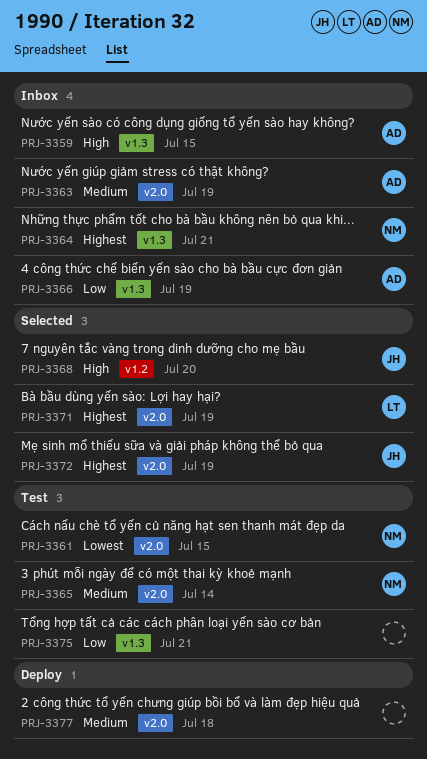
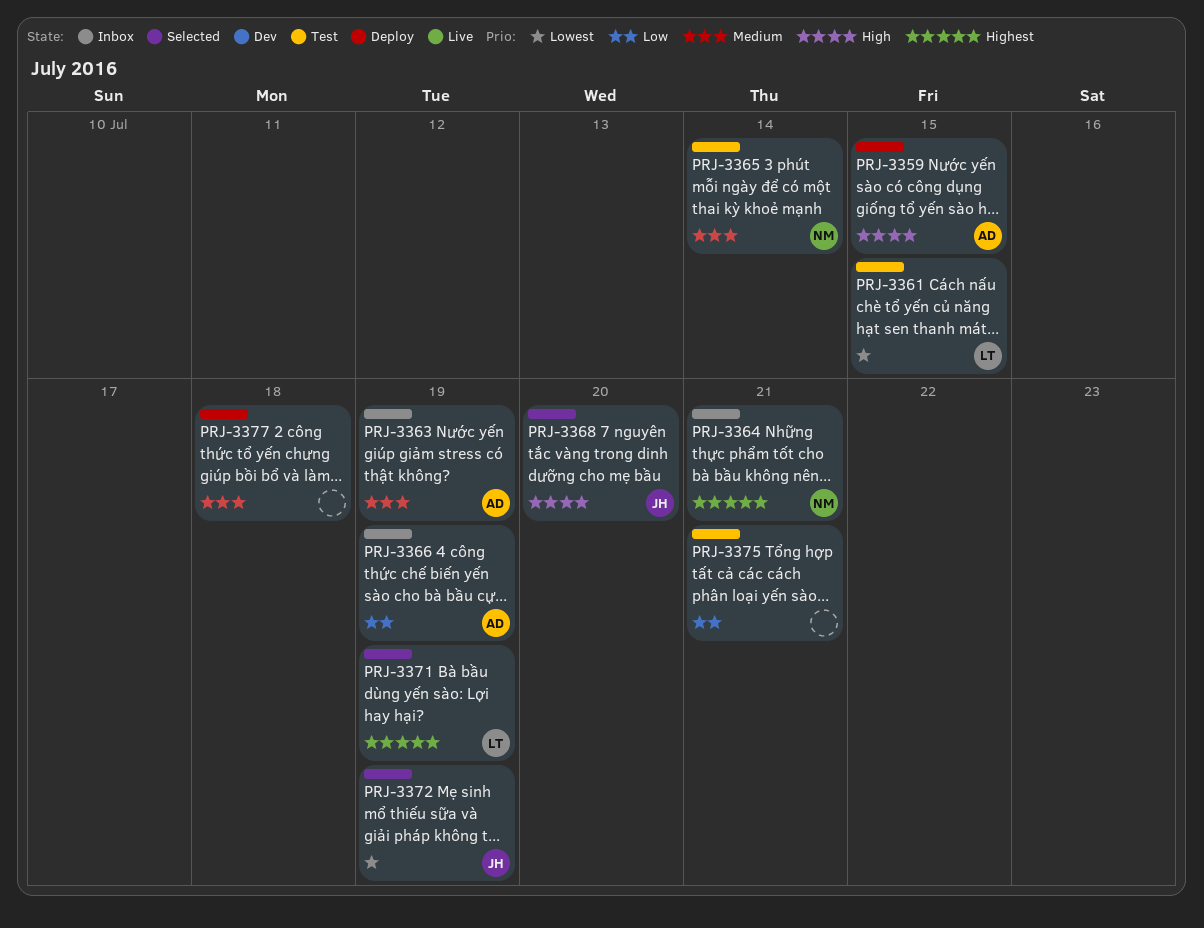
PRJ-3359, status: Inbox -> Deploy
PRJ-3361, owner: NM -> LT
PRJ-3372, priority: Highest -> Lowest

